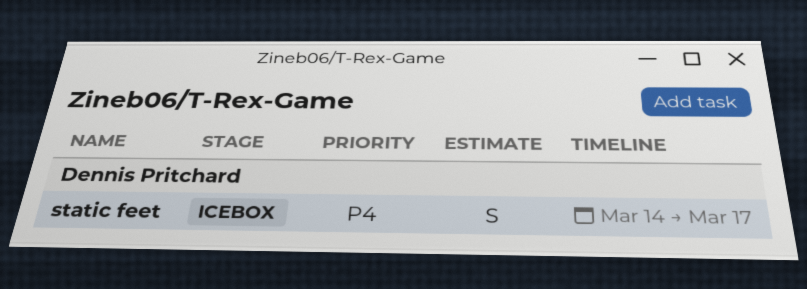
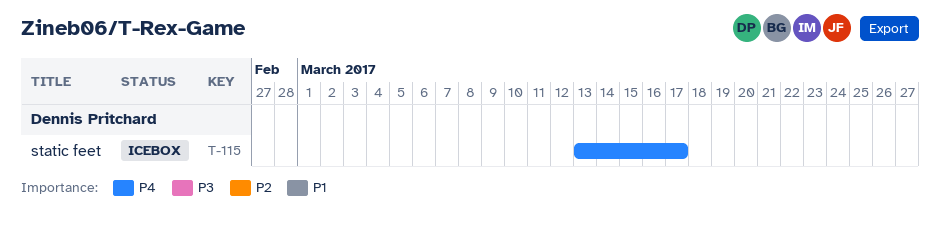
static feet, start: Mar 14 -> Mar 13

